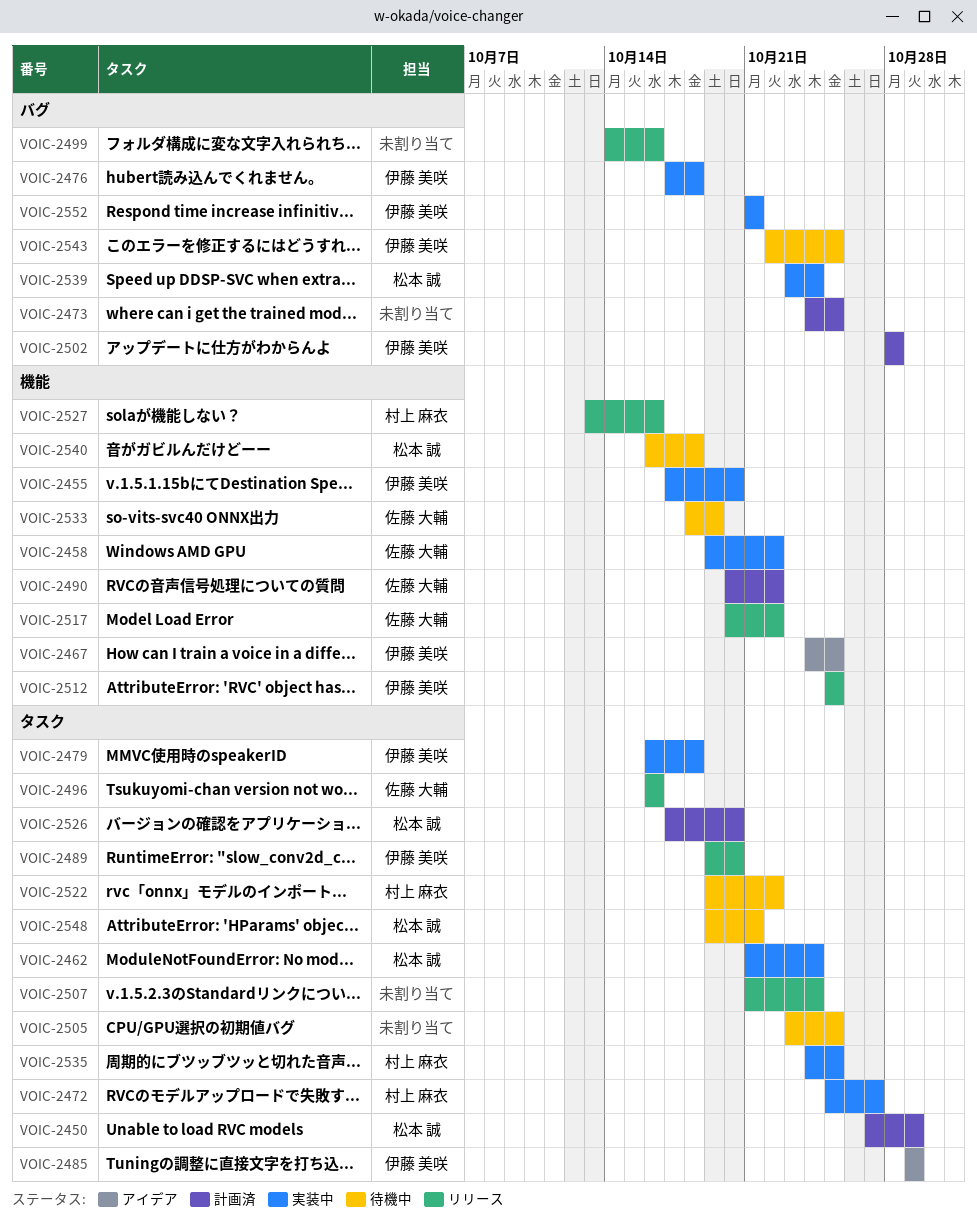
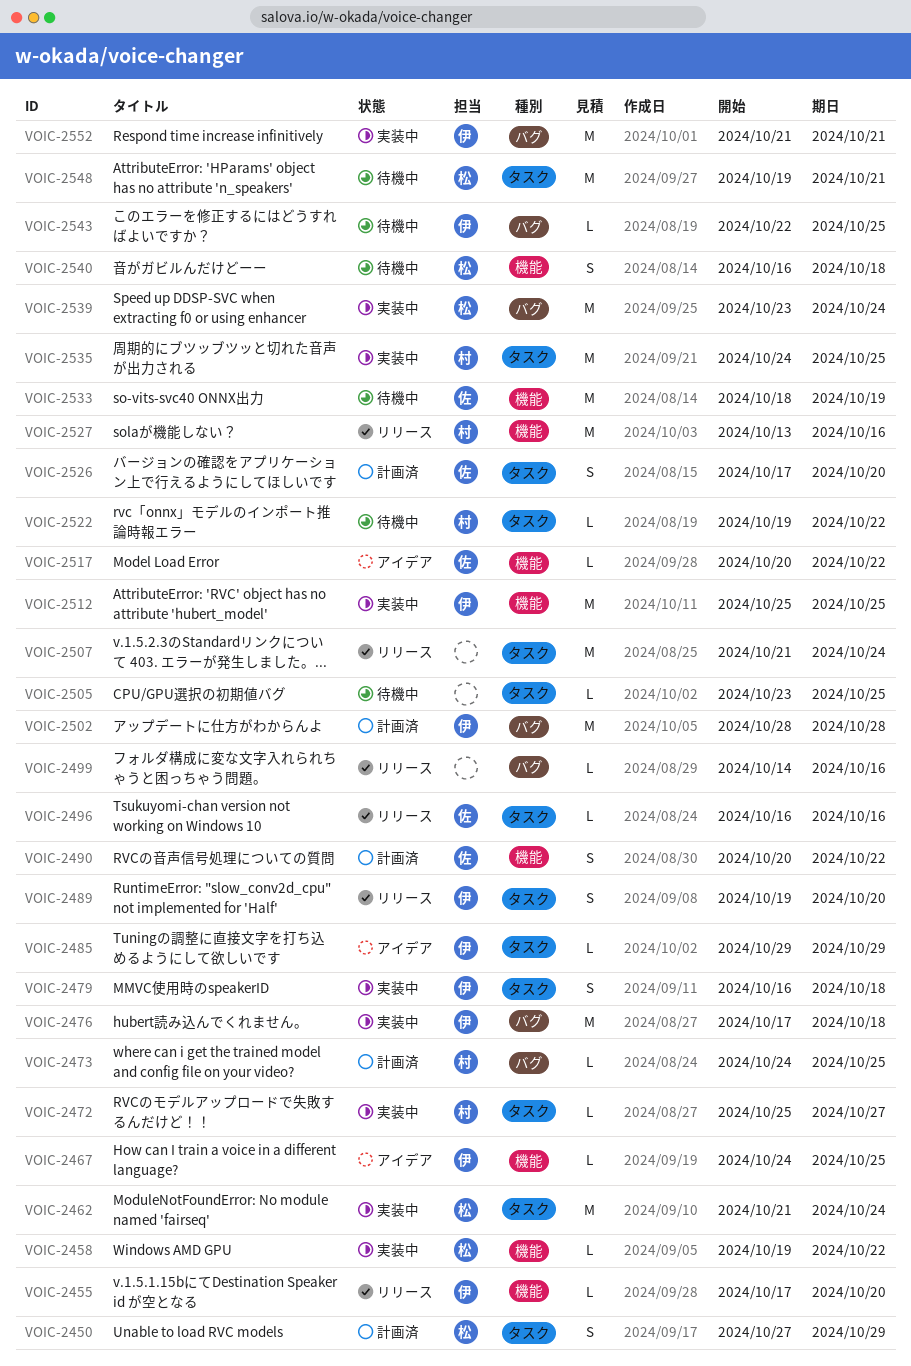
VOIC-2455, status: 実装中 -> リリース
VOIC-2458, owner: 佐藤 大輔 -> 松本 誠
VOIC-2473, owner: none -> 村上 麻衣
VOIC-2512, status: リリース -> 実装中
VOIC-2517, status: リリース -> アイデア
VOIC-2526, owner: 松本 誠 -> 佐藤 大輔

